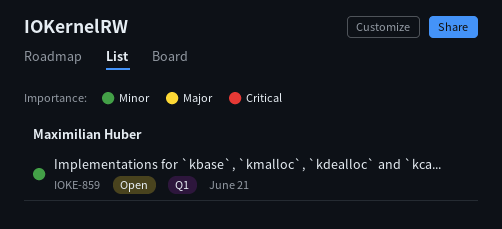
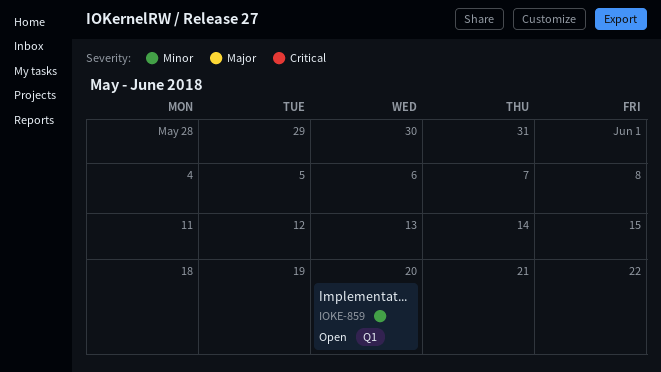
IOKE-859, due: Jun 21 -> Jun 20

